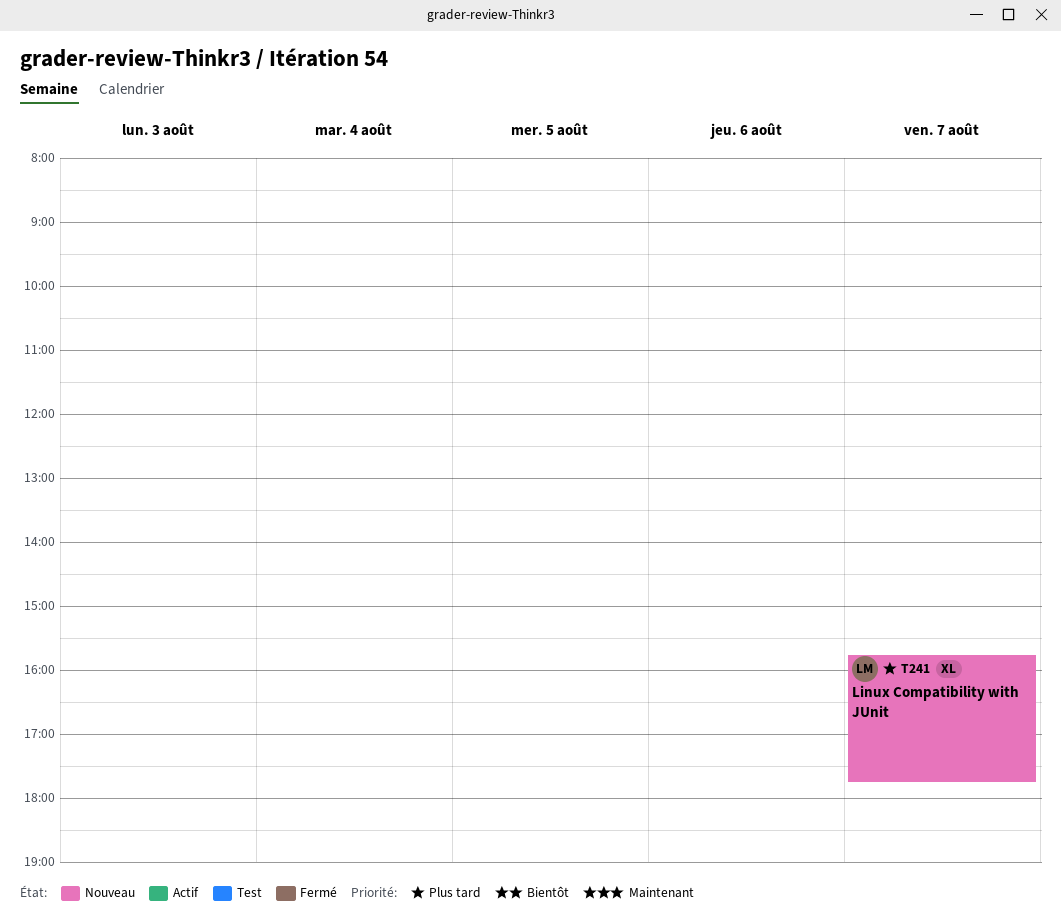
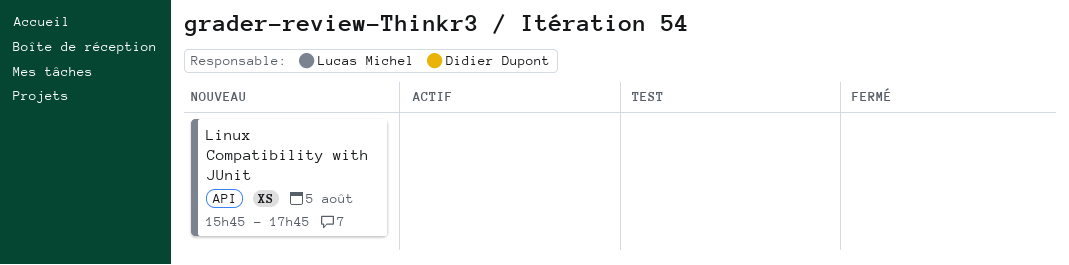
Linux Compatibility with JUnit, estimate: XL -> XS
Linux Compatibility with JUnit, day: Aug 7 -> Aug 5

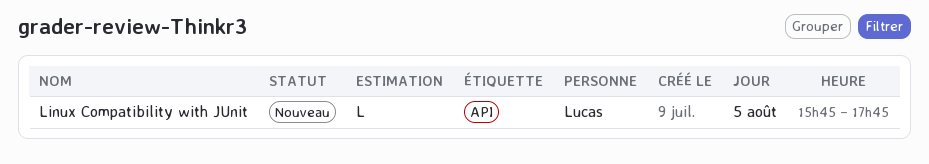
Linux Compatibility with JUnit, estimate: XS -> L

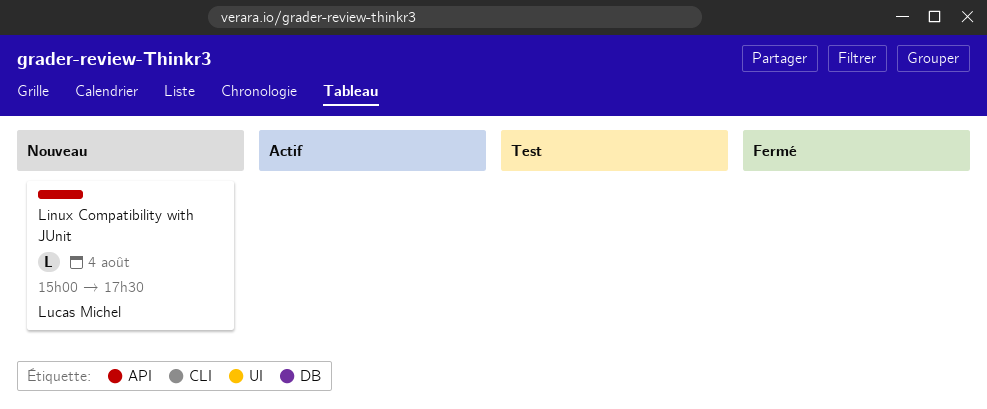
Linux Compatibility with JUnit, day: Aug 5 -> Aug 4
Linux Compatibility with JUnit, begins: 15:45 -> 15:00
Linux Compatibility with JUnit, ends: 17:45 -> 17:30

